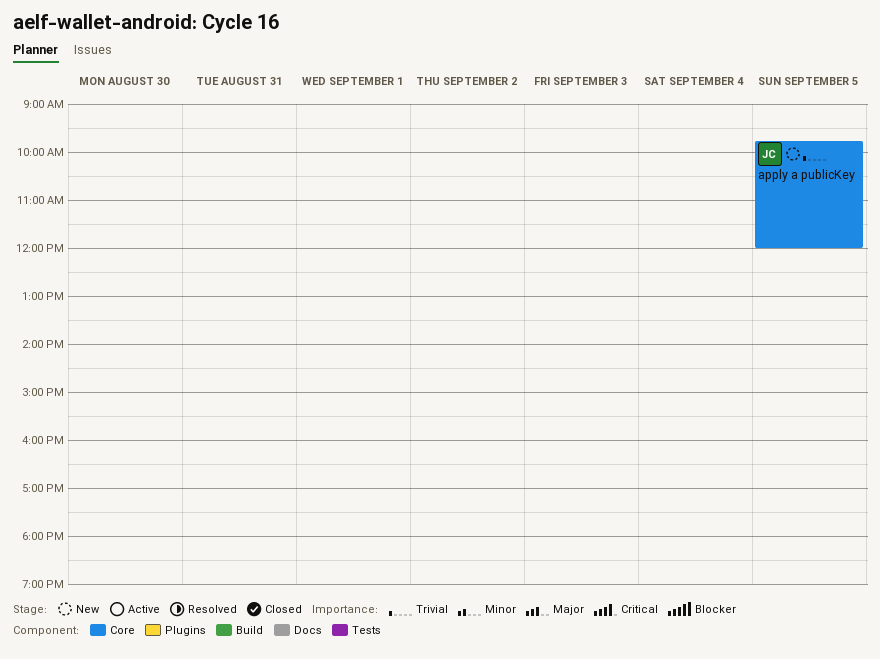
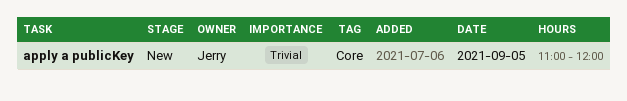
apply a publicKey, begins: 09:45 -> 11:00

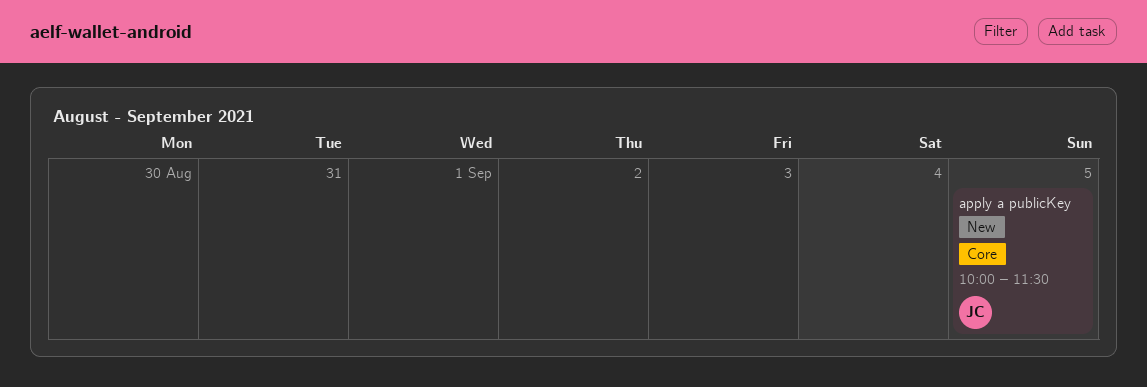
apply a publicKey, begins: 11:00 -> 10:00
apply a publicKey, ends: 12:00 -> 11:30

